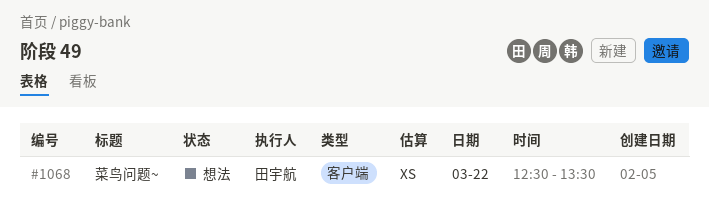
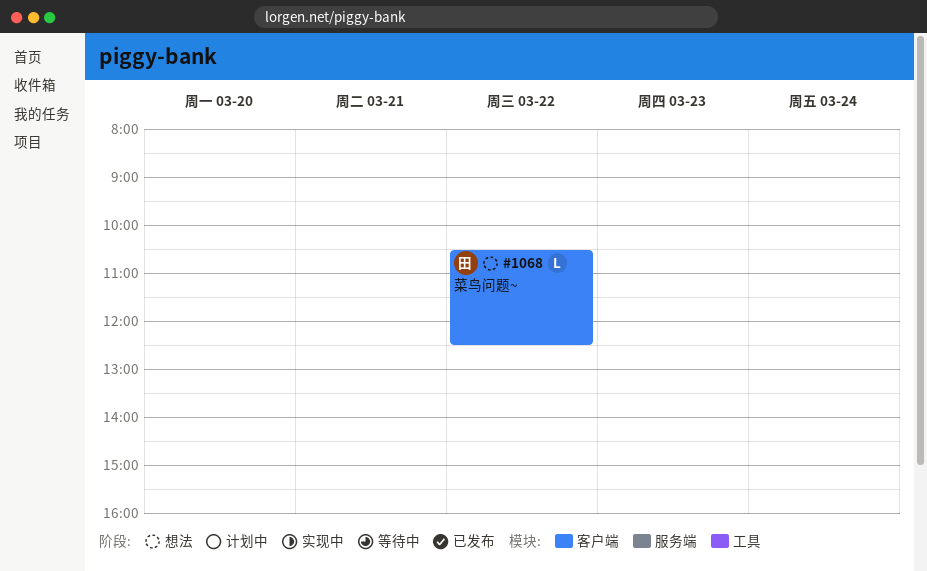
#1068, estimate: XS -> L
#1068, begins: 12:30 -> 10:30
#1068, ends: 13:30 -> 12:30

